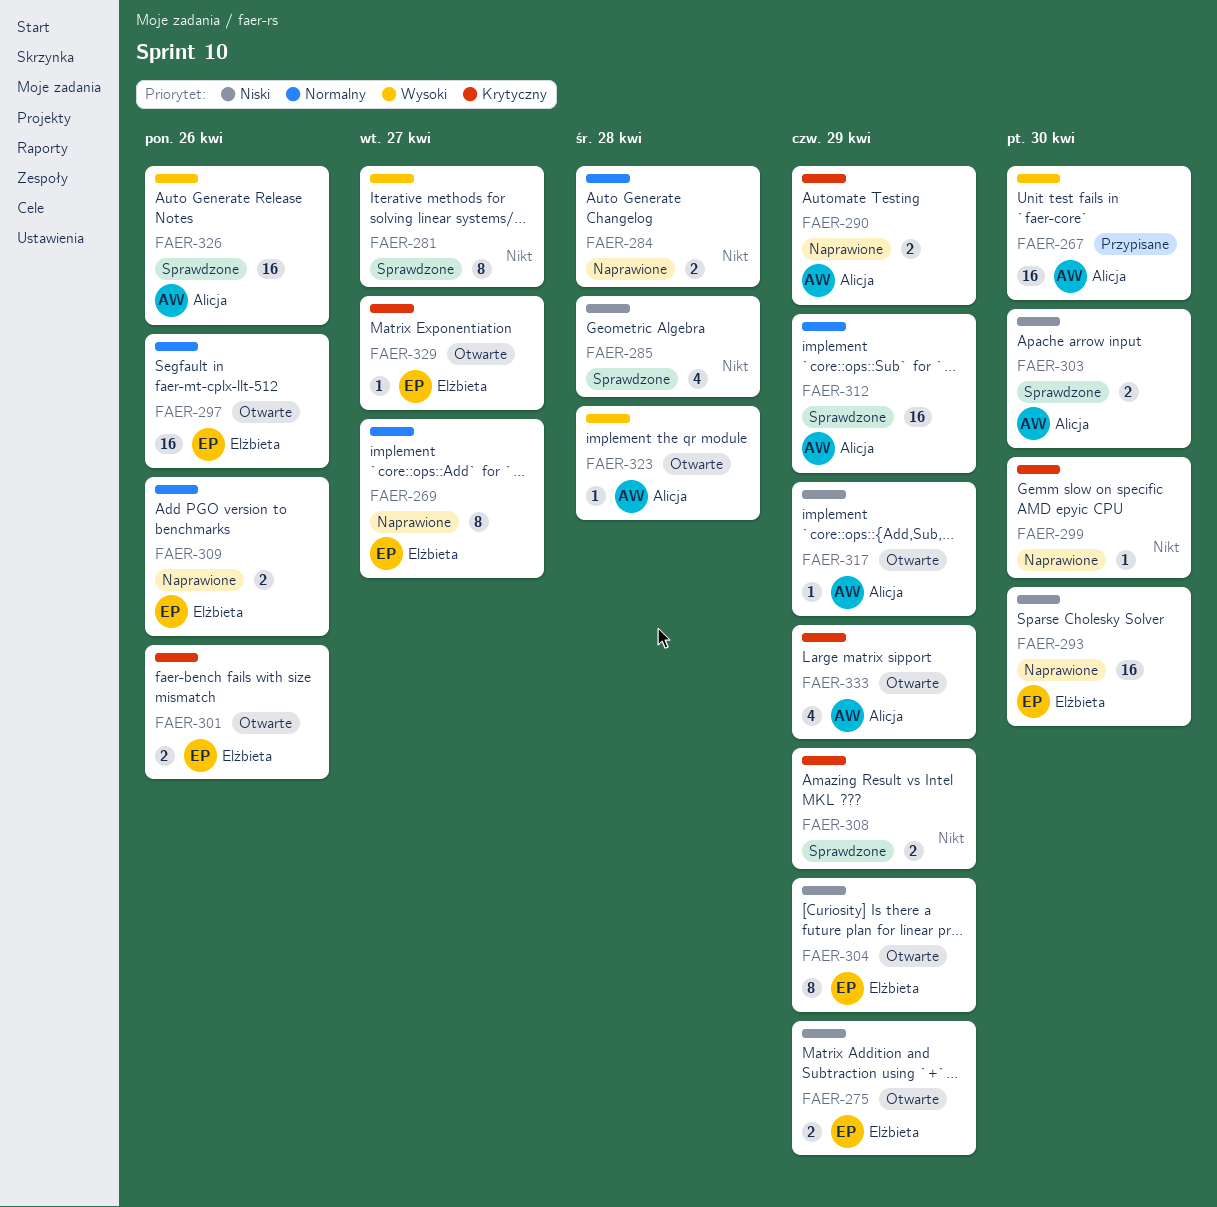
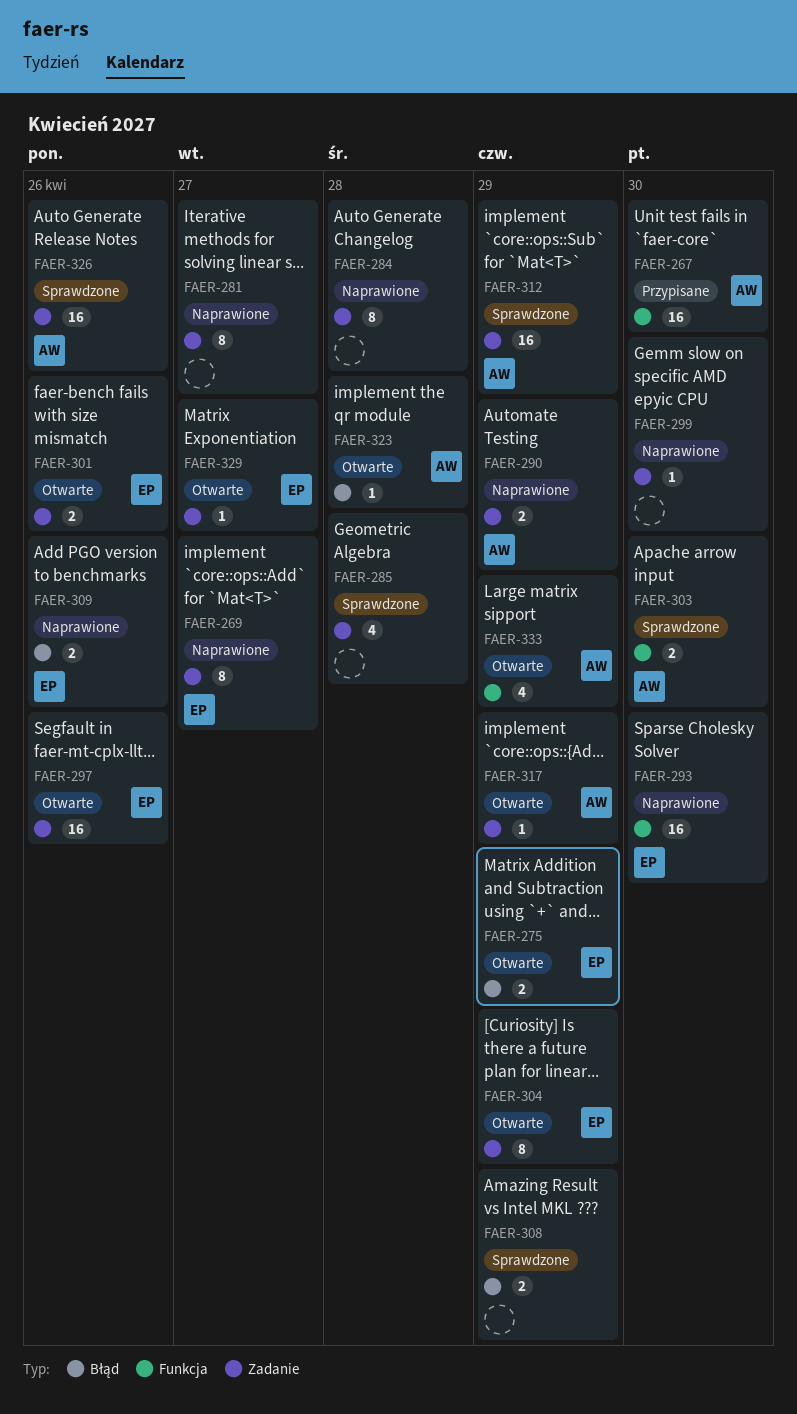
FAER-281, status: Sprawdzone -> Naprawione
FAER-284, estimate: 2 -> 8

